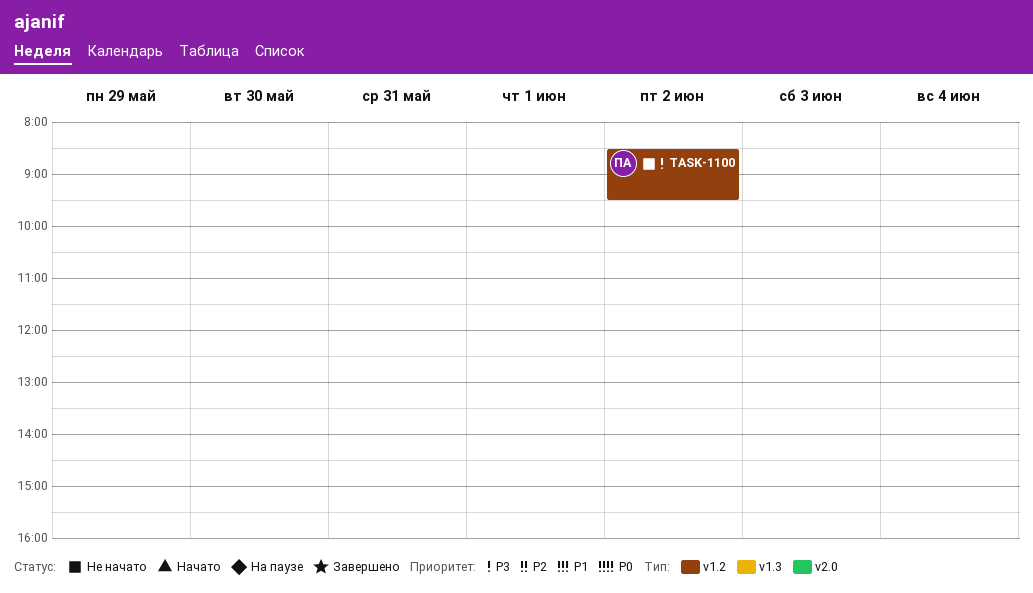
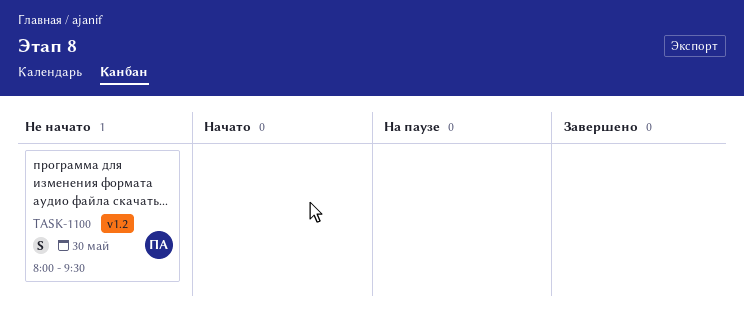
TASK-1100, day: Jun 2 -> May 30
TASK-1100, begins: 08:30 -> 08:00

